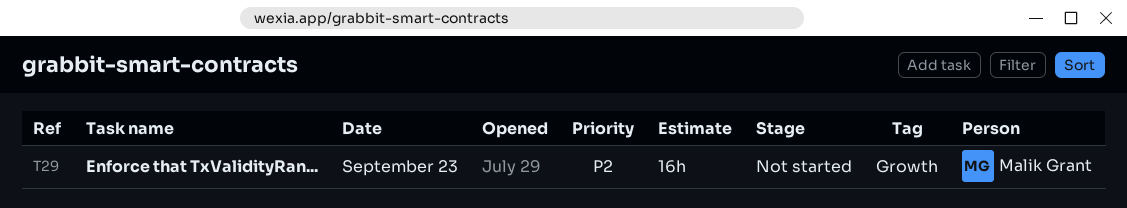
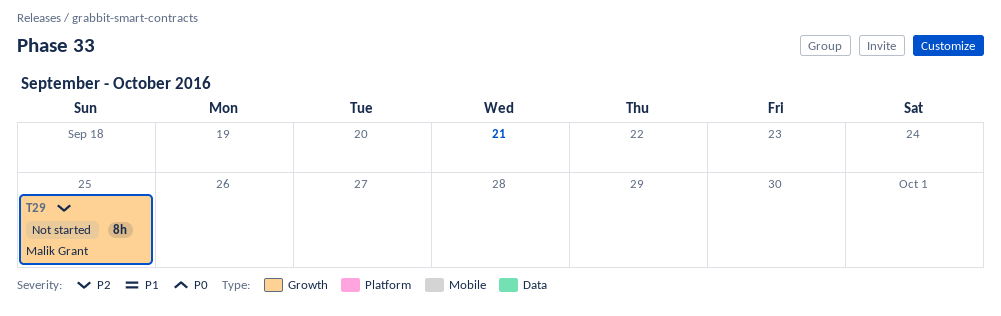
T29, estimate: 16h -> 8h
T29, day: Sep 23 -> Sep 25

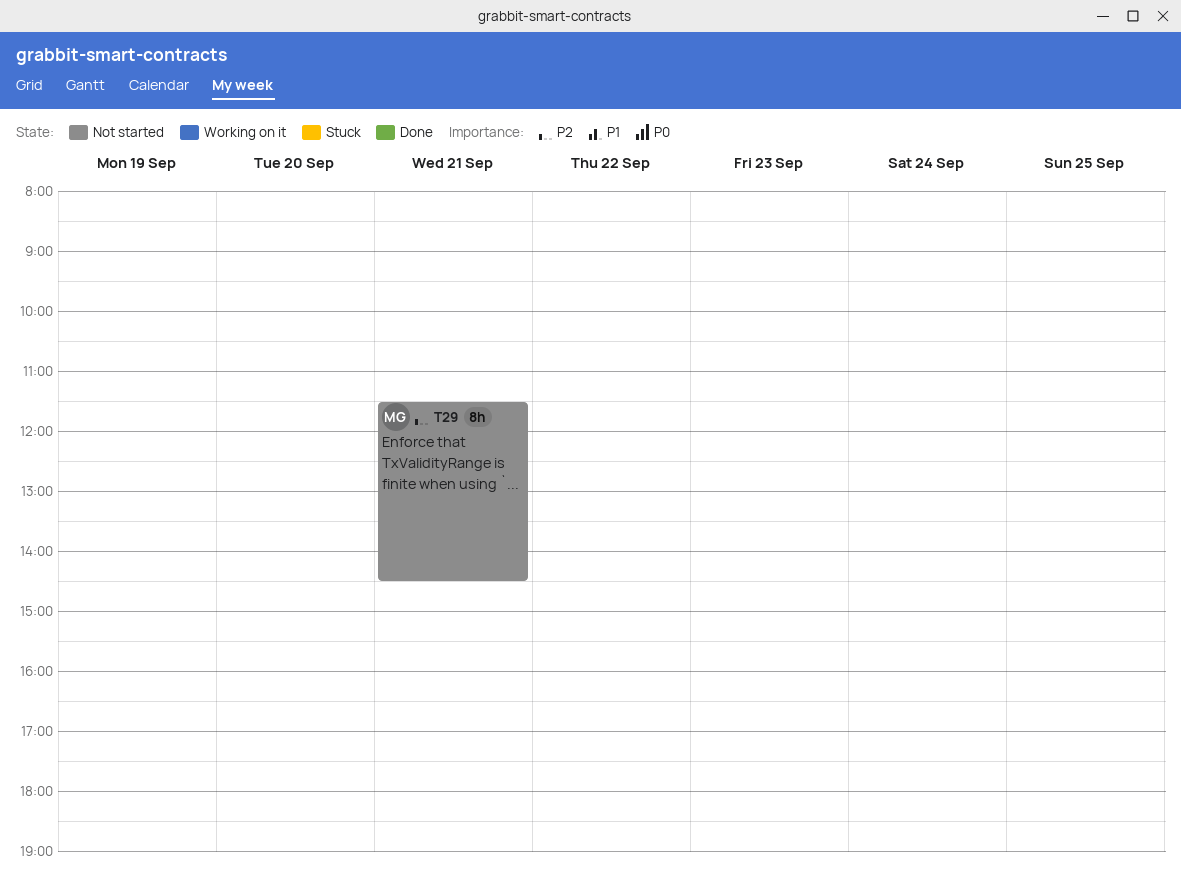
T29, day: Sep 25 -> Sep 21

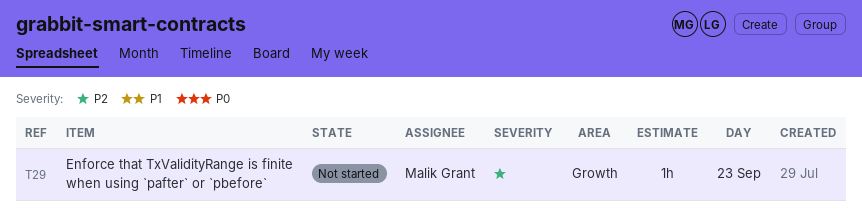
T29, estimate: 8h -> 1h
T29, day: Sep 21 -> Sep 23

